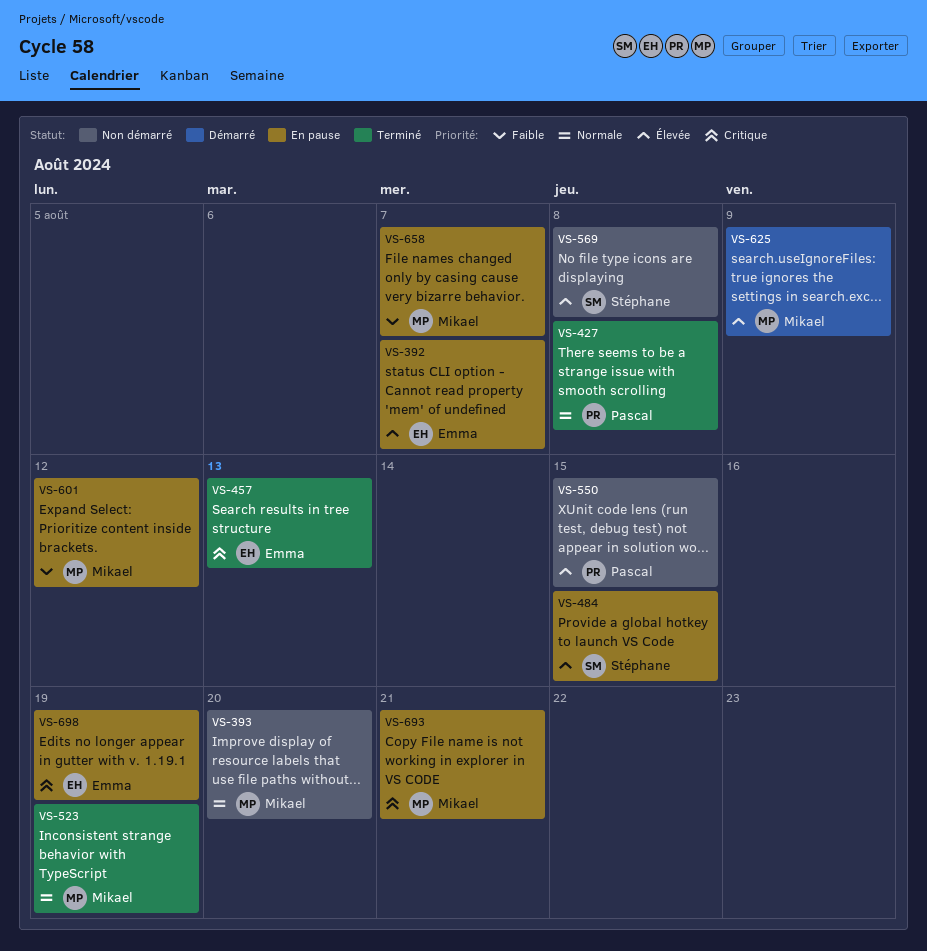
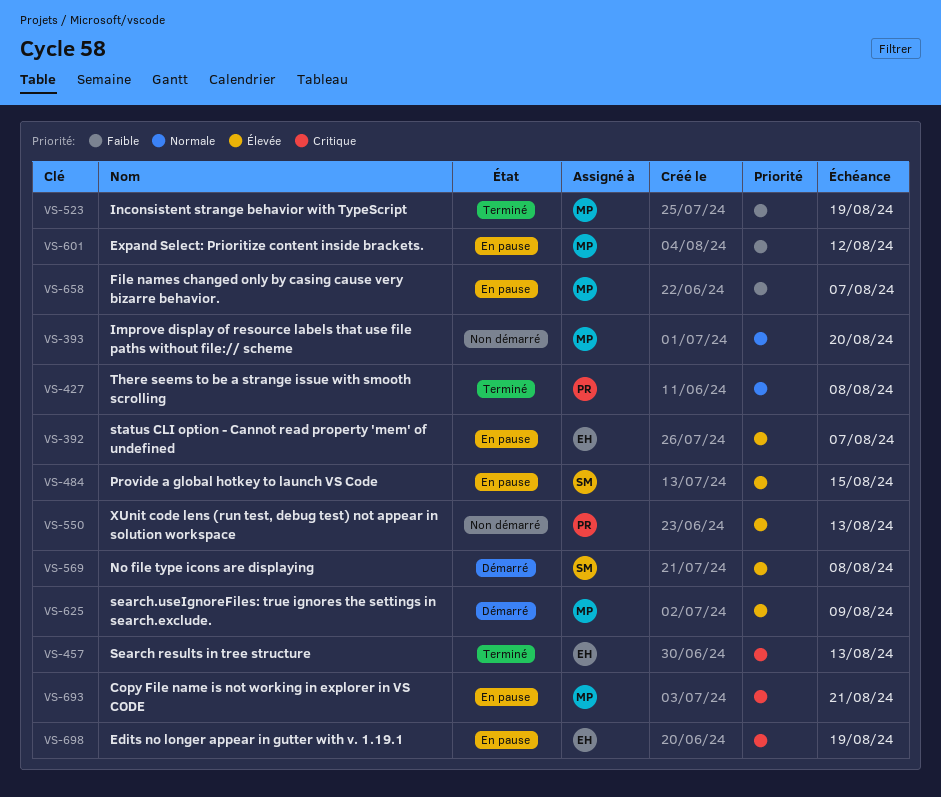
VS-523, priority: Normale -> Faible
VS-550, due: Aug 15 -> Aug 13
VS-569, status: Non démarré -> Démarré

